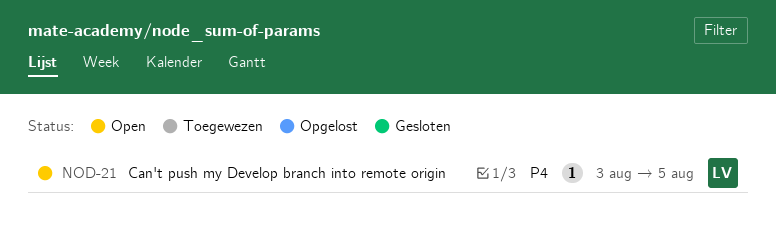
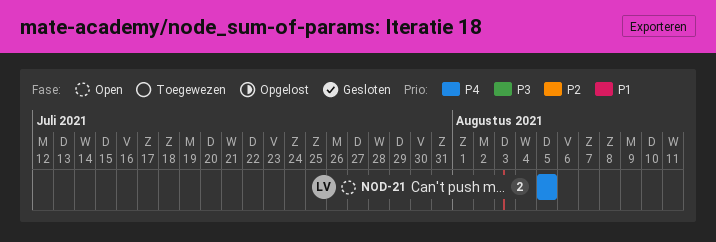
NOD-21, estimate: 1 -> 2
NOD-21, start: Aug 3 -> Aug 5

